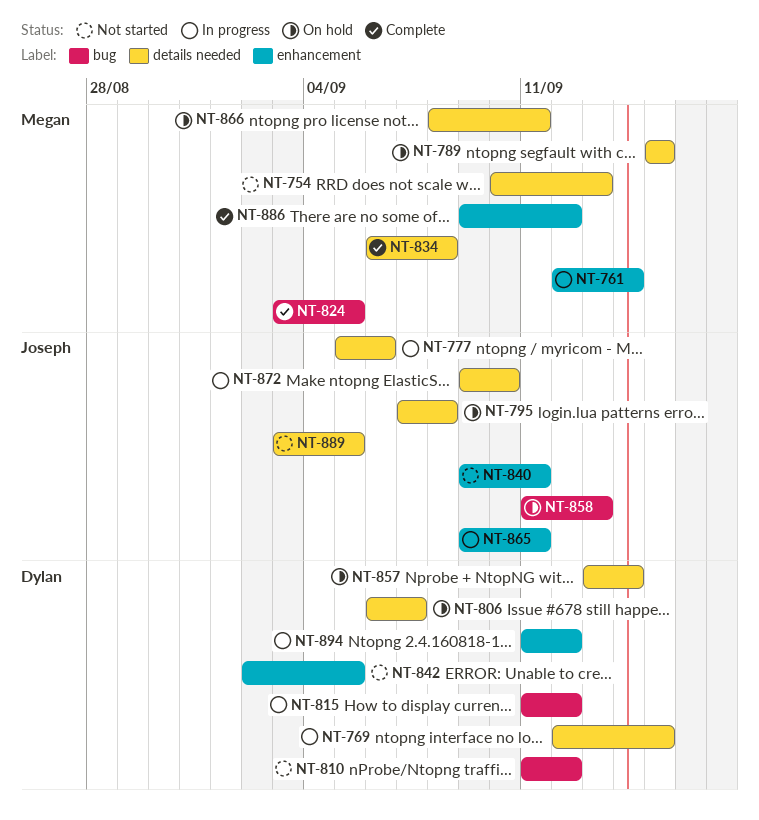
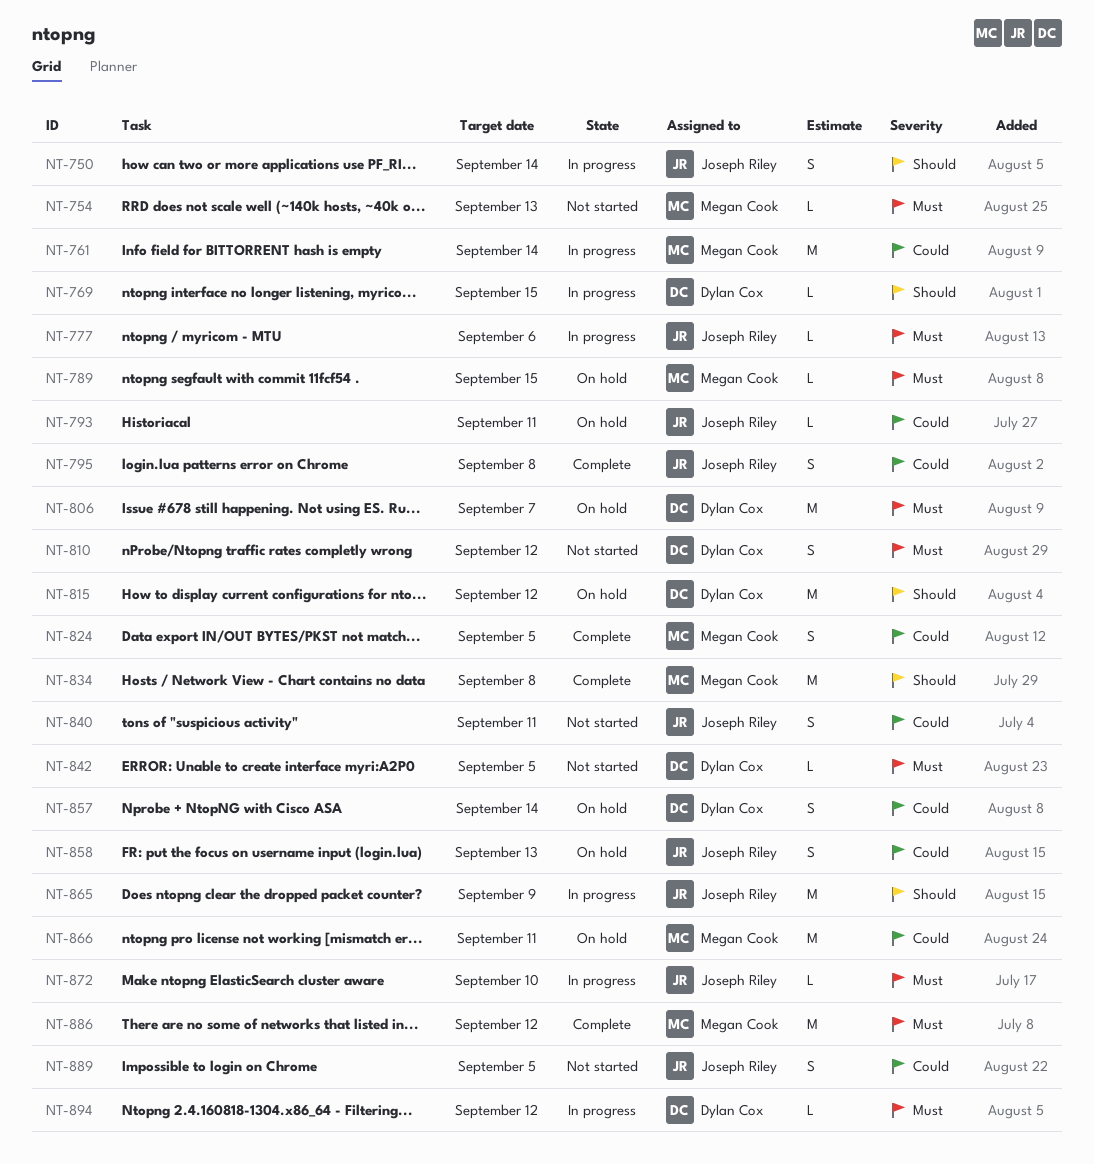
NT-750: none -> present
NT-793: none -> present
NT-795, status: On hold -> Complete
NT-815, status: In progress -> On hold
NT-865, due: Sep 11 -> Sep 9

